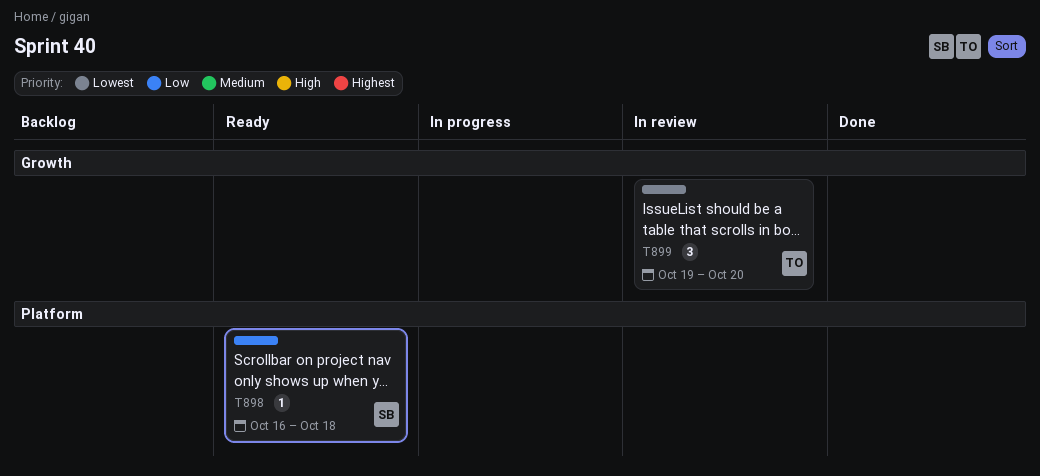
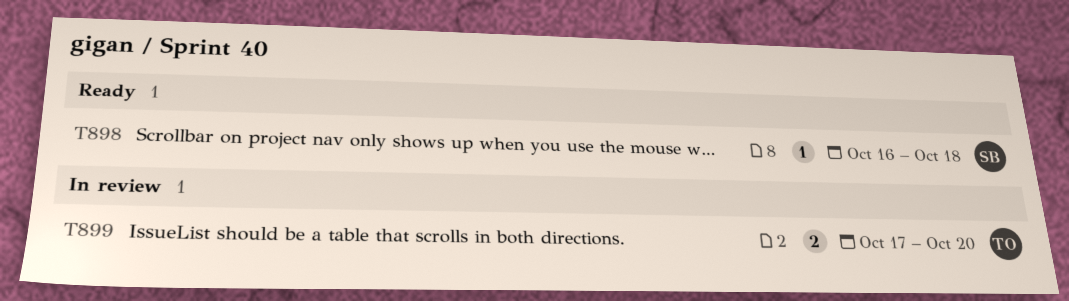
T899, estimate: 3 -> 2
T899, start: Oct 19 -> Oct 17

